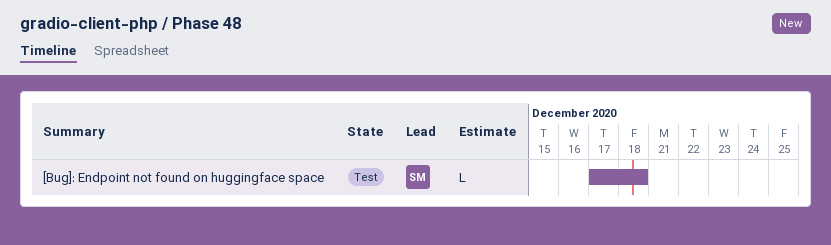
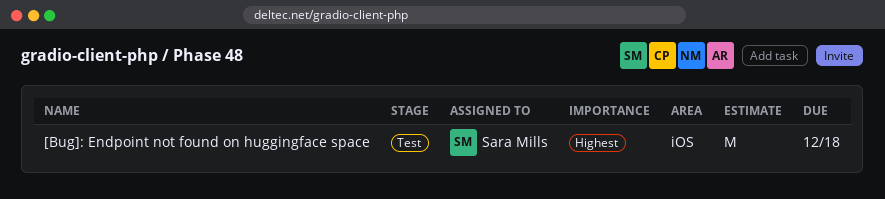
[Bug]: Endpoint not found on huggingface space, estimate: L -> M

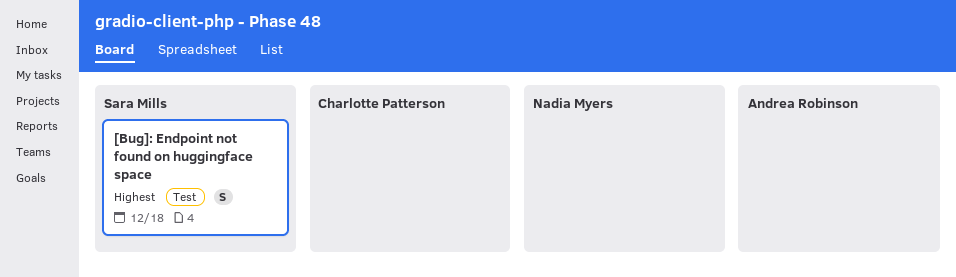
[Bug]: Endpoint not found on huggingface space, estimate: M -> S

